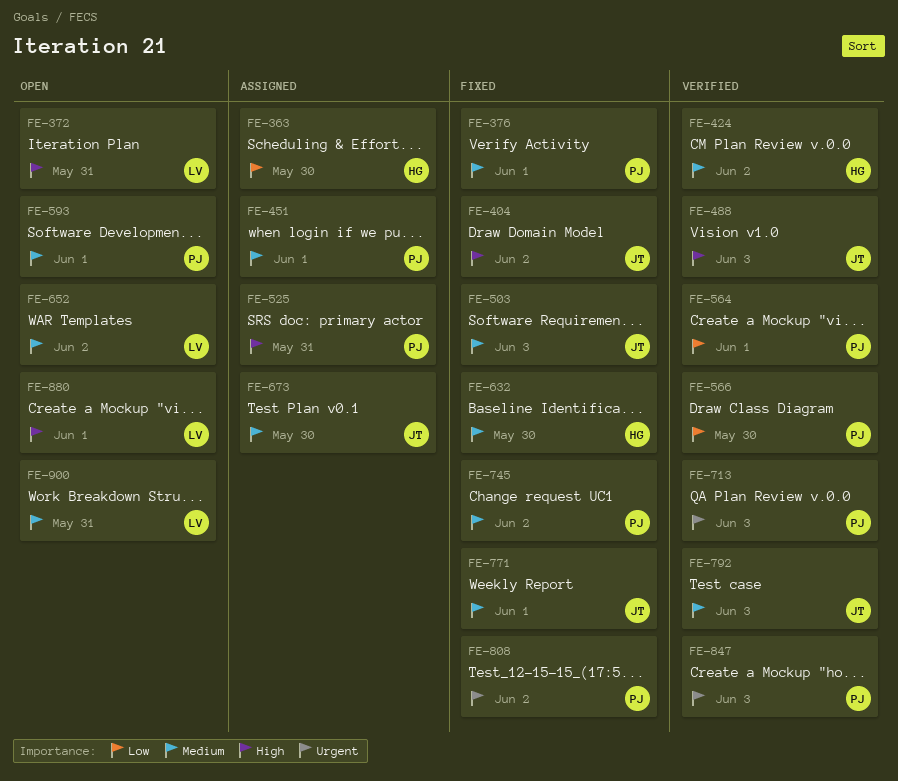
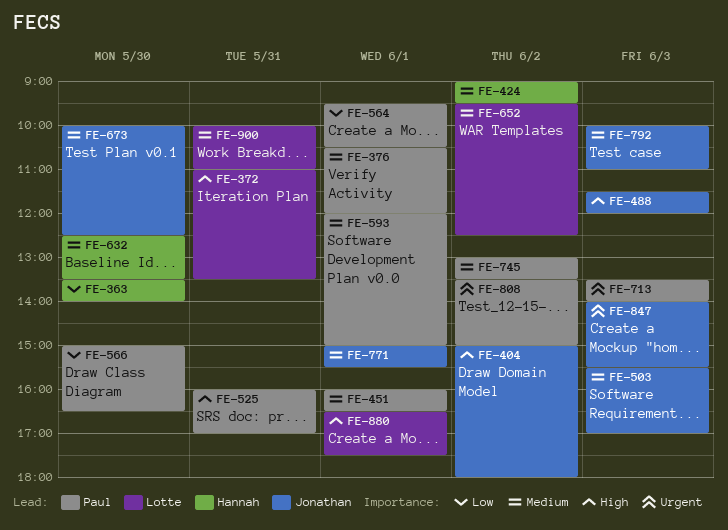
FE-847, owner: Paul -> Jonathan

